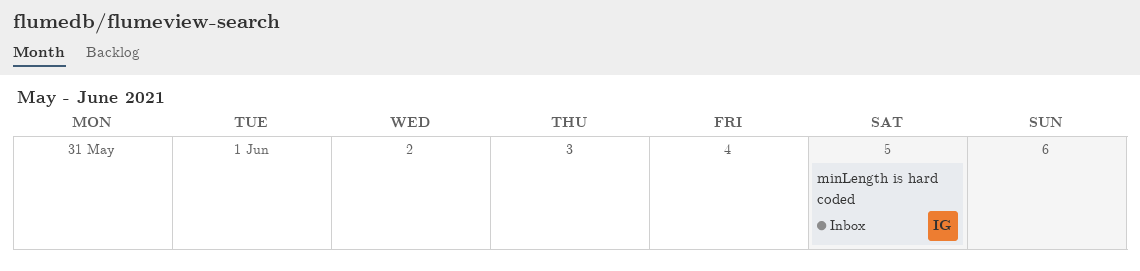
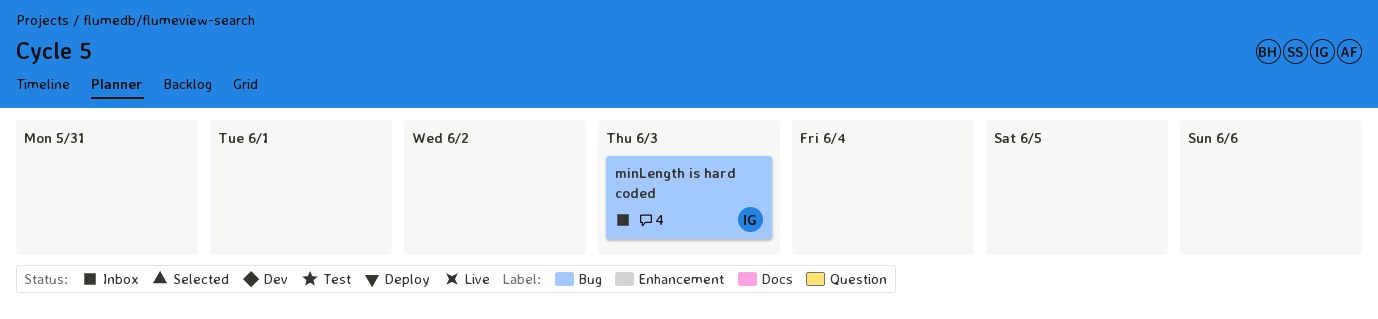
minLength is hard coded, due: Jun 5 -> Jun 3

